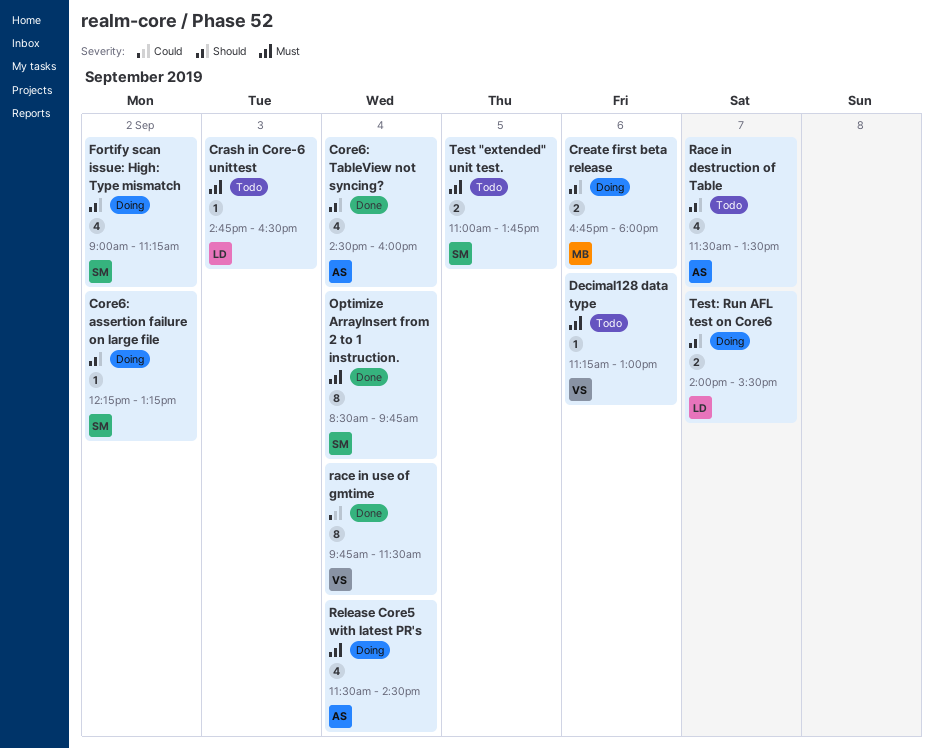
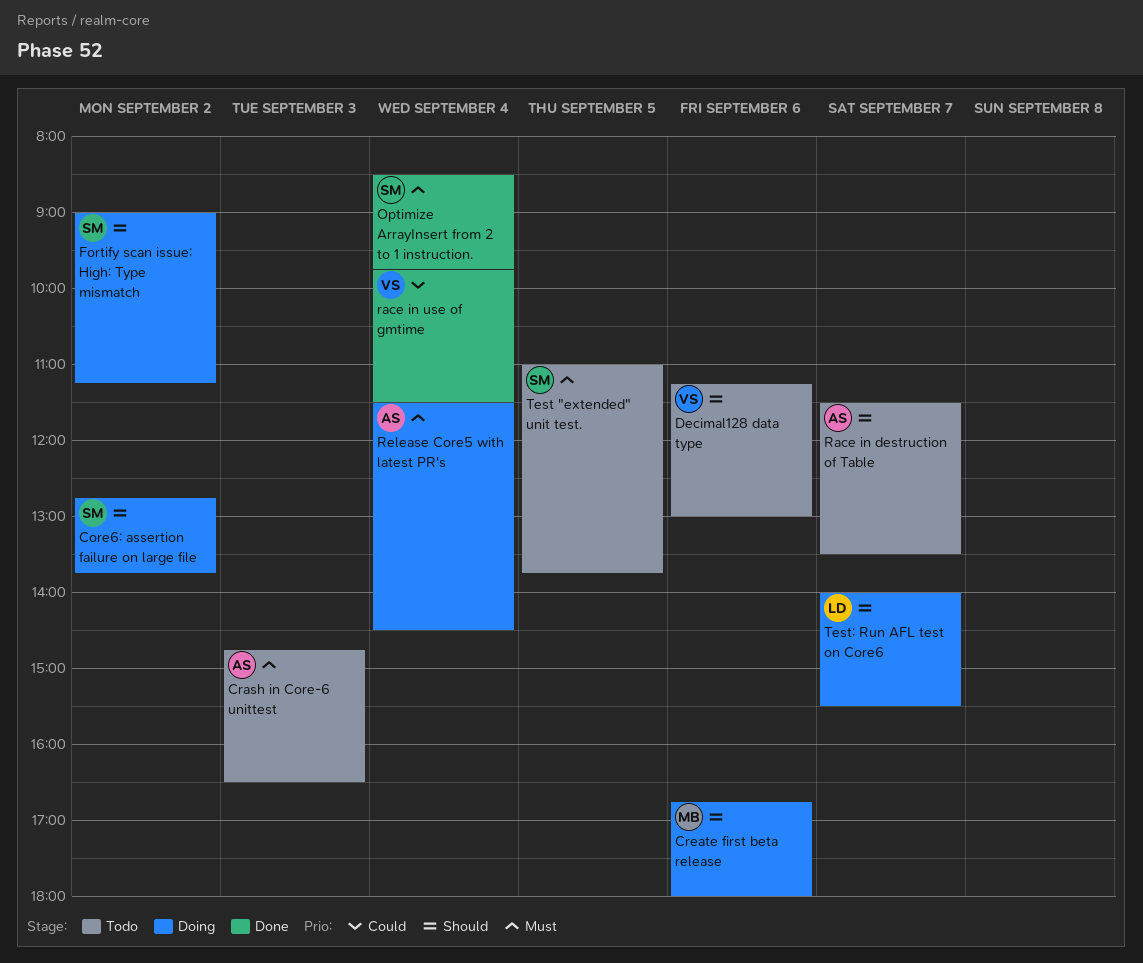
Core6: assertion failure on large file, begins: 12:15 -> 12:45
Core6: assertion failure on large file, ends: 13:15 -> 13:45
Core6: TableView not syncing?: present -> none
Crash in Core-6 unittest, owner: LD -> AS
Decimal128 data type, priority: Must -> Should

